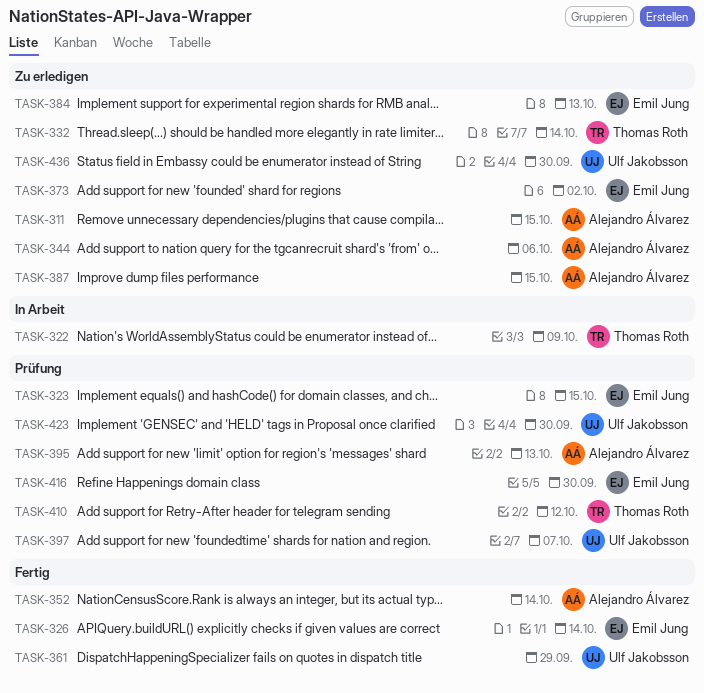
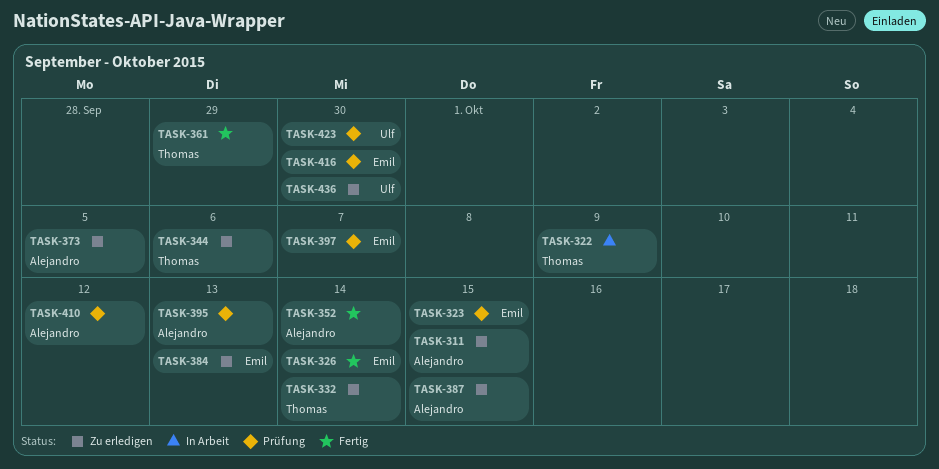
TASK-344, owner: Alejandro Álvarez -> Thomas Roth
TASK-361, owner: Ulf Jakobsson -> Thomas Roth
TASK-373, owner: Emil Jung -> Alejandro Álvarez
TASK-373, due: Oct 2 -> Oct 5
TASK-397, owner: Ulf Jakobsson -> Emil Jung
TASK-410, owner: Thomas Roth -> Alejandro Álvarez

